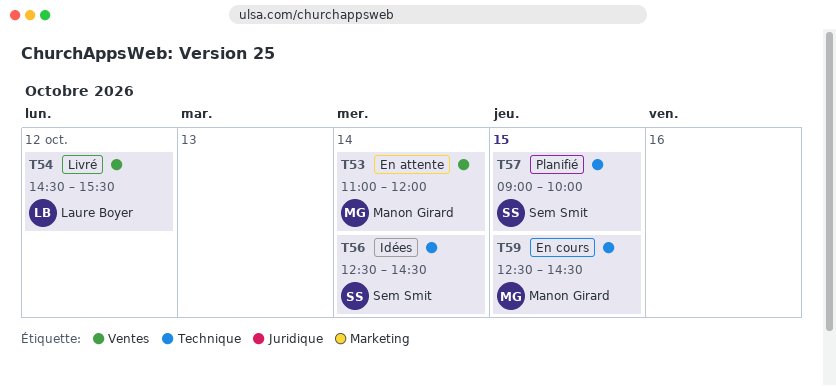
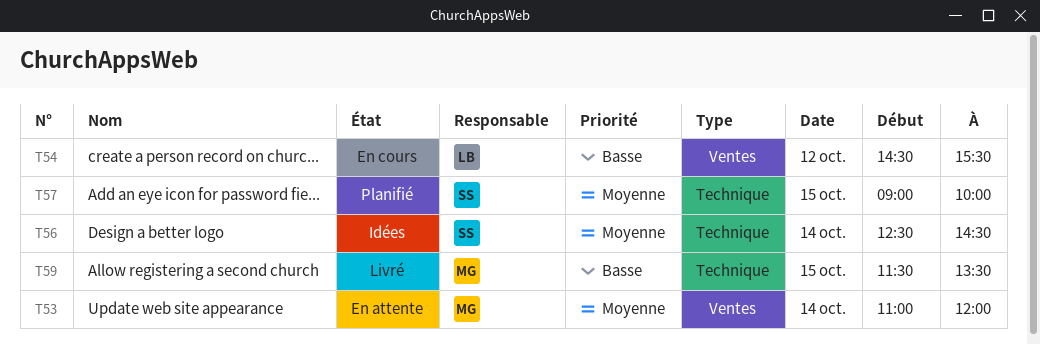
T54, status: Livré -> En cours
T59, status: En cours -> Livré
T59, begins: 12:30 -> 11:30
T59, ends: 14:30 -> 13:30

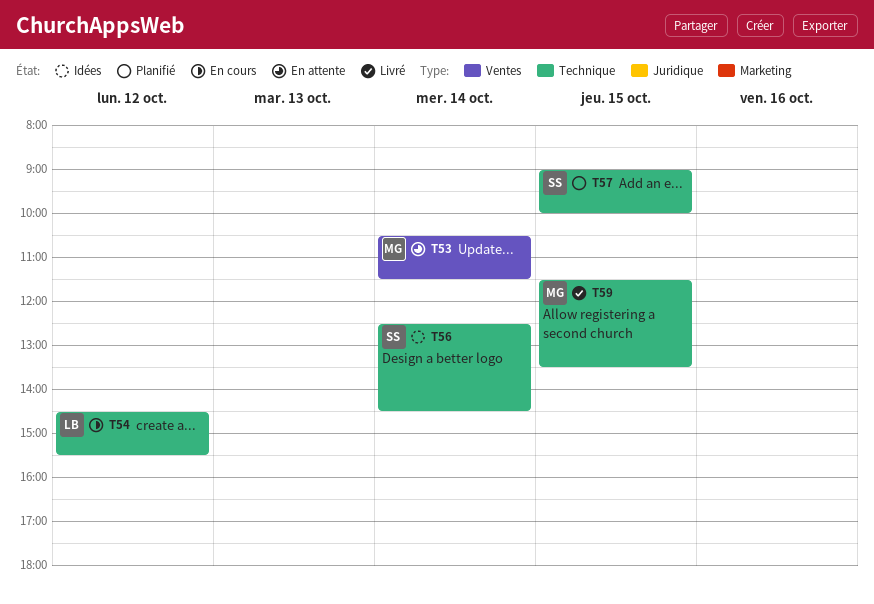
T53, begins: 11:00 -> 10:30
T53, ends: 12:00 -> 11:30
T54, label: Ventes -> Technique

